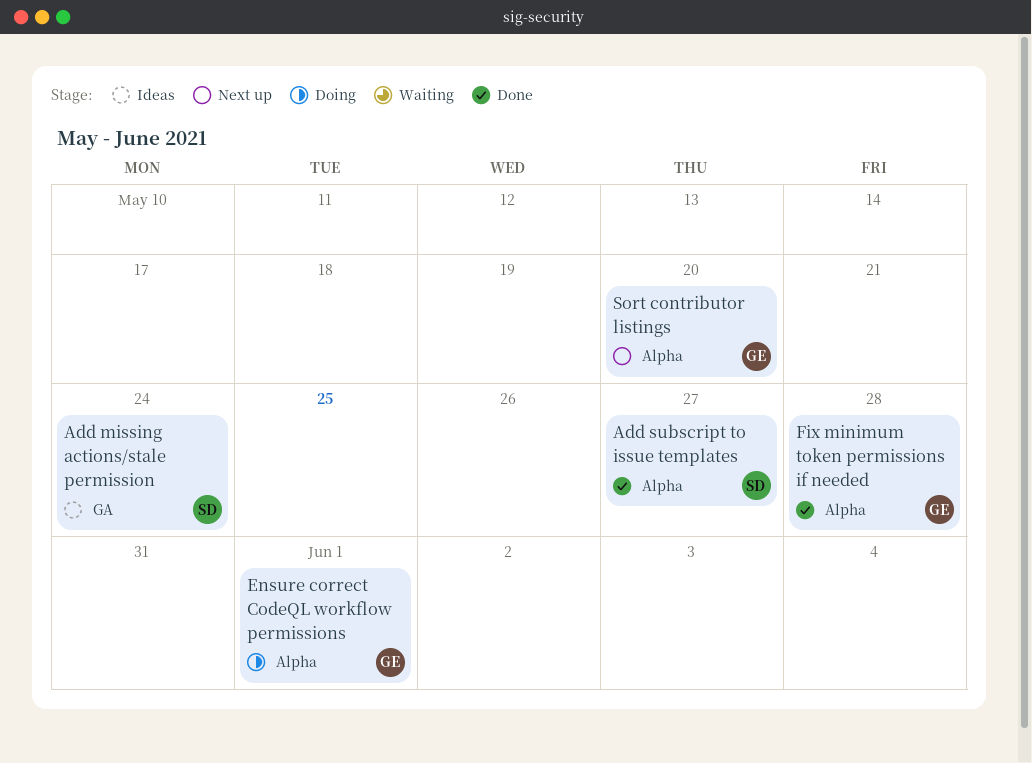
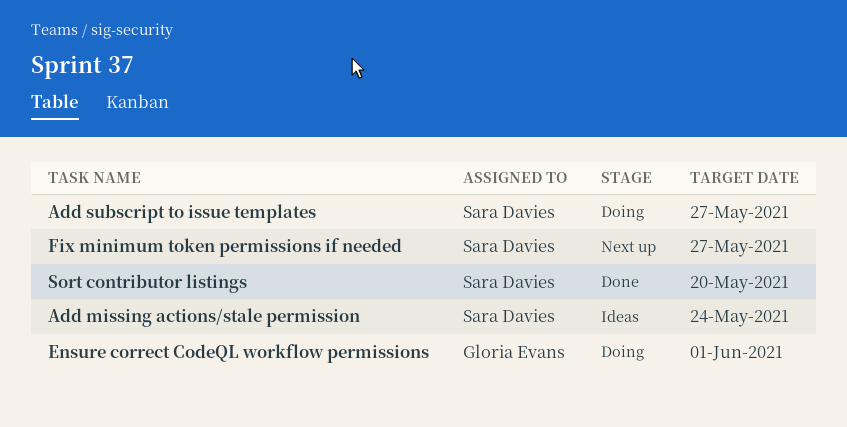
Add subscript to issue templates, status: Done -> Doing
Fix minimum token permissions if needed, status: Done -> Next up
Fix minimum token permissions if needed, owner: Gloria Evans -> Sara Davies
Fix minimum token permissions if needed, due: May 28 -> May 27
Sort contributor listings, status: Next up -> Done
Sort contributor listings, owner: Gloria Evans -> Sara Davies

